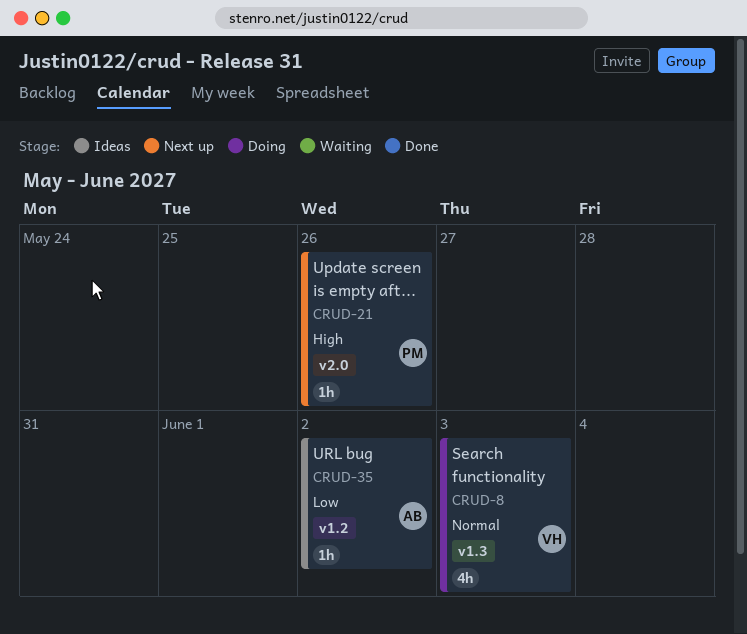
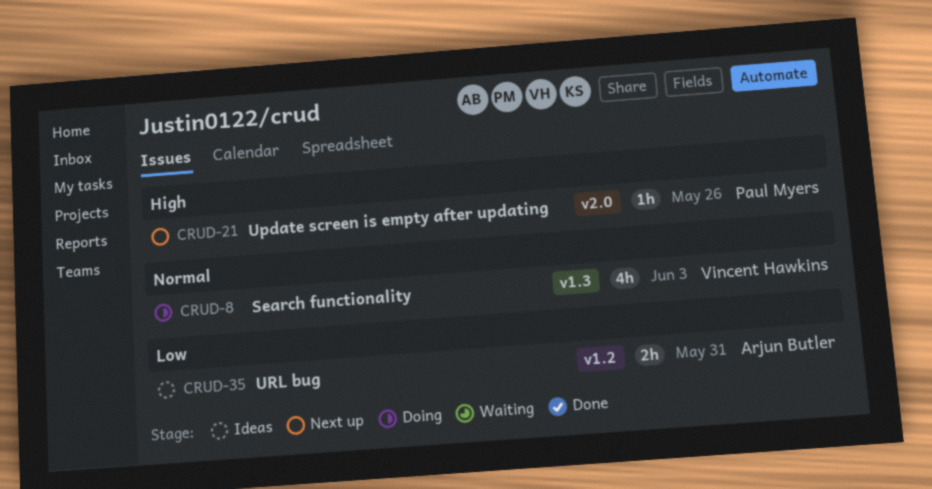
CRUD-35, estimate: 1h -> 2h
CRUD-35, due: Jun 2 -> May 31

